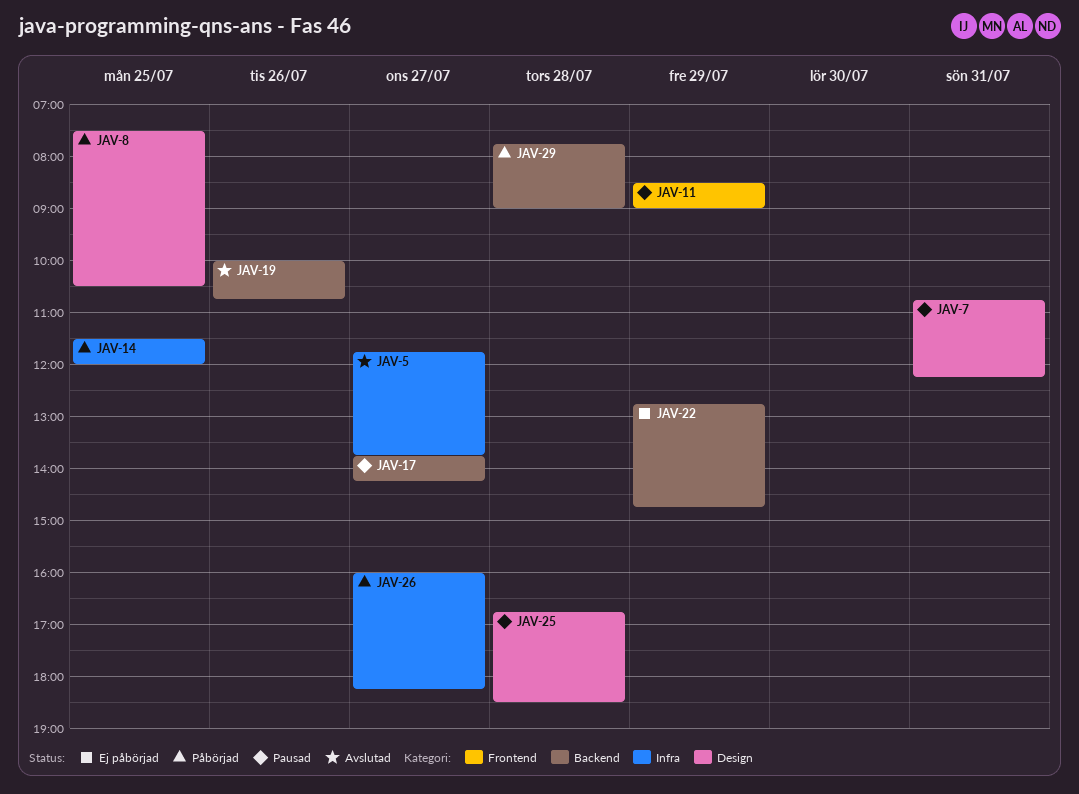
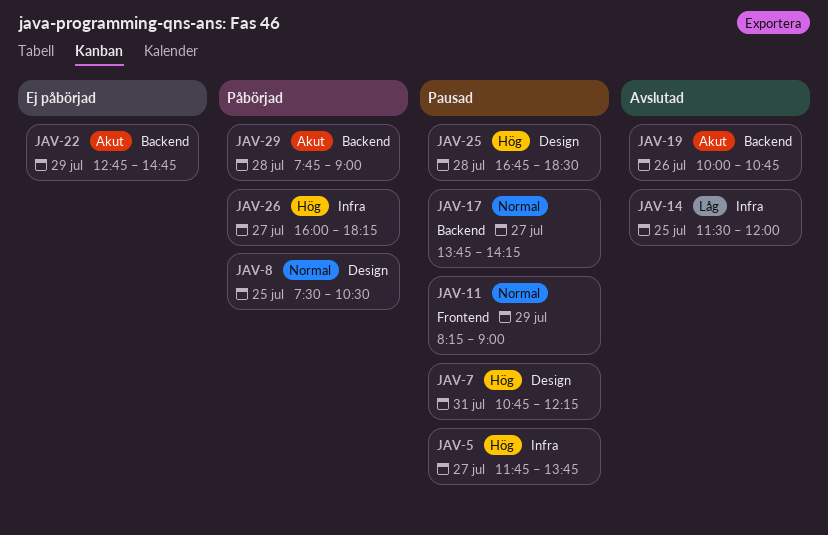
JAV-5, status: Avslutad -> Pausad
JAV-11, begins: 08:30 -> 08:15
JAV-14, status: Påbörjad -> Avslutad

